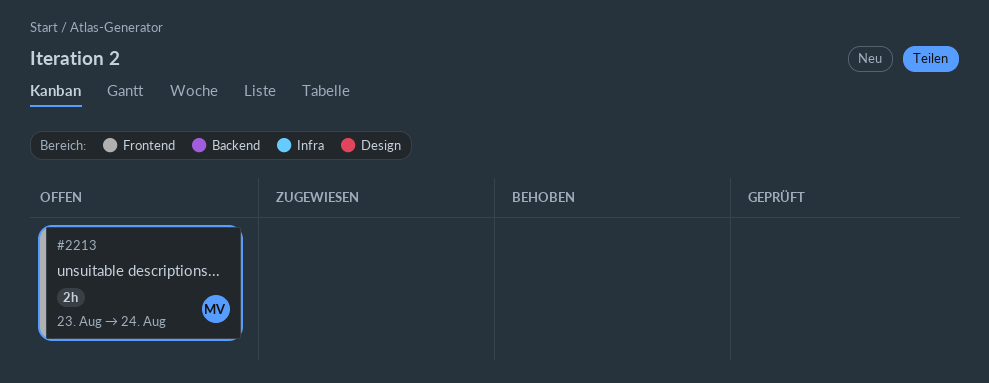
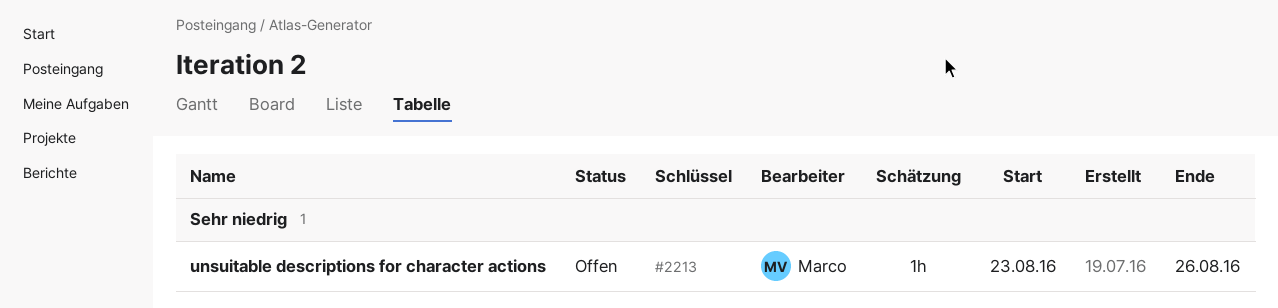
#2213, estimate: 2h -> 1h
#2213, due: Aug 24 -> Aug 26

